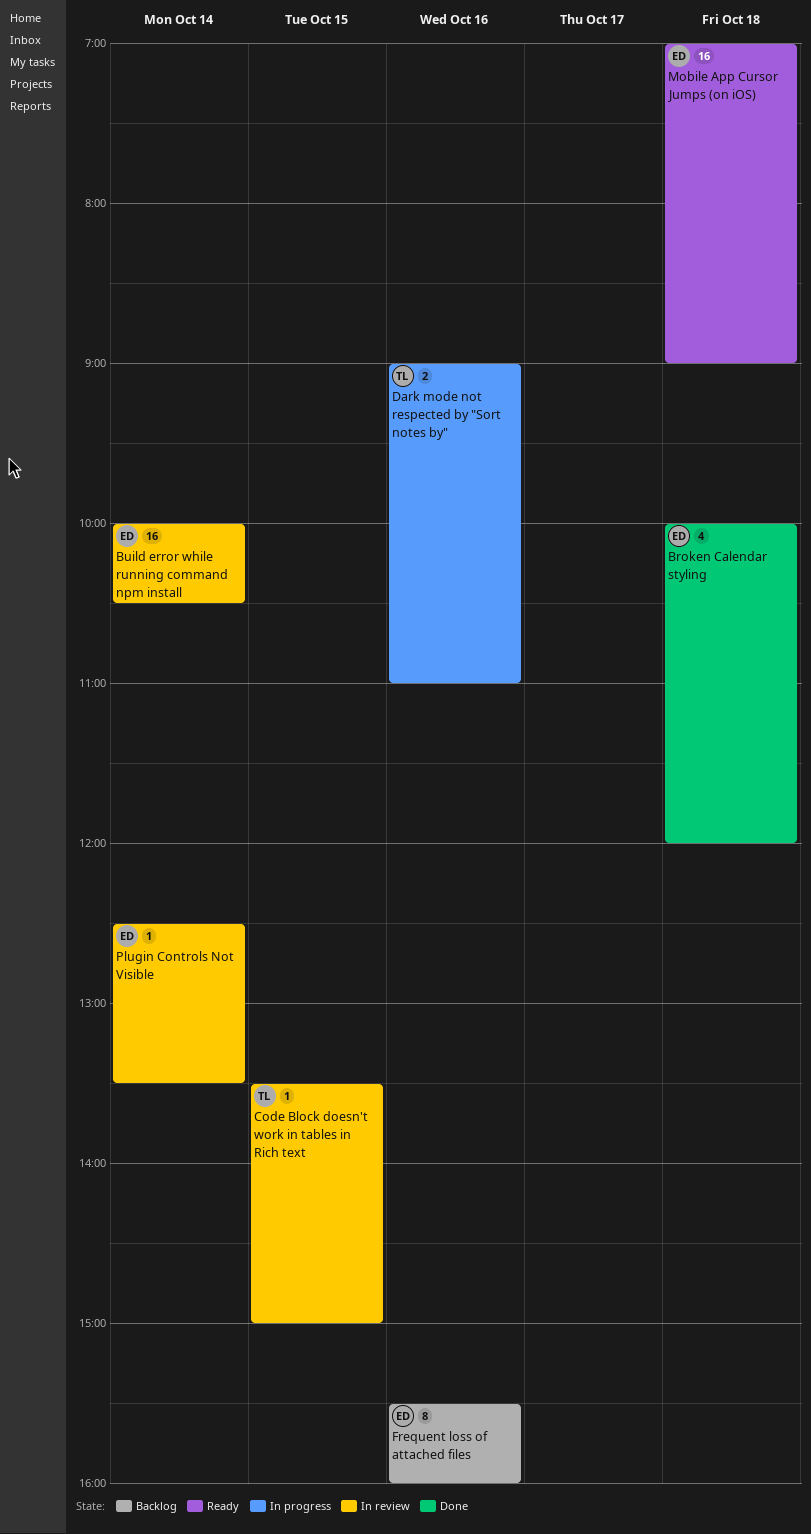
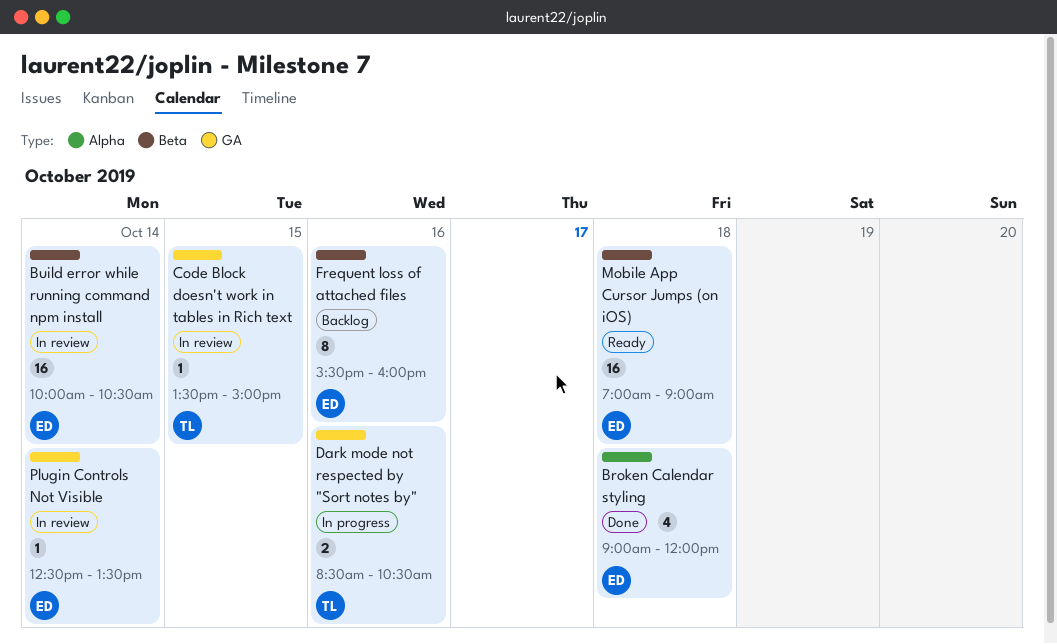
Broken Calendar styling, begins: 10:00 -> 09:00
Dark mode not respected by "Sort notes by", begins: 09:00 -> 08:30
Dark mode not respected by "Sort notes by", ends: 11:00 -> 10:30

